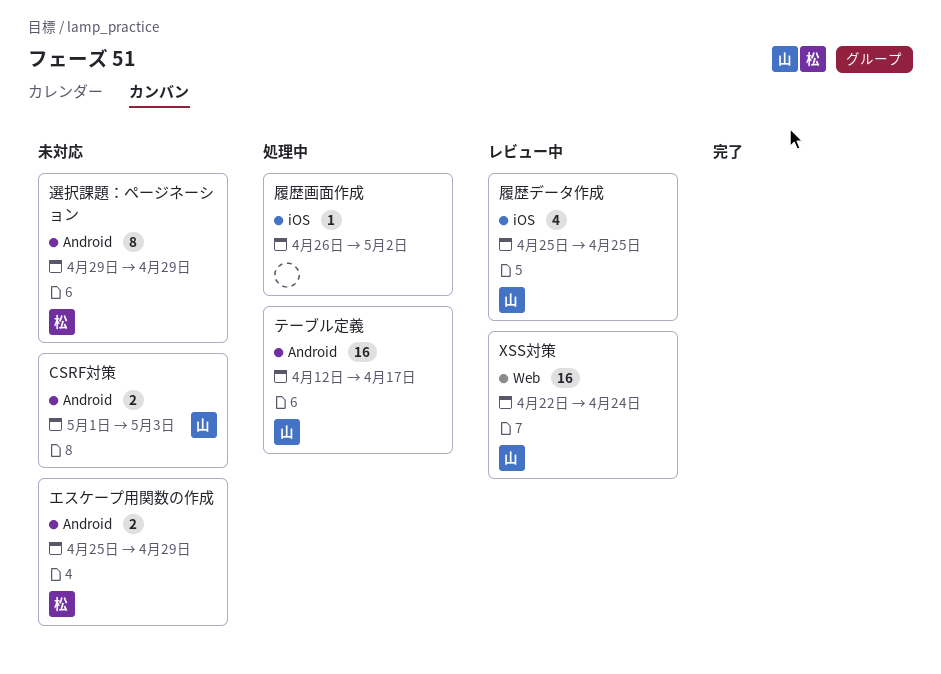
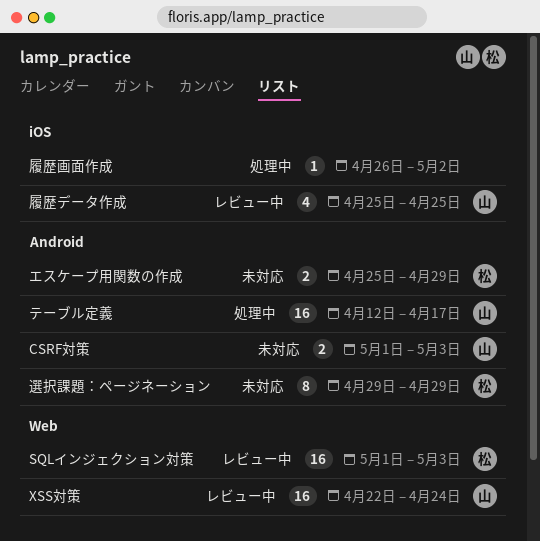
SQLインジェクション対策: none -> present

